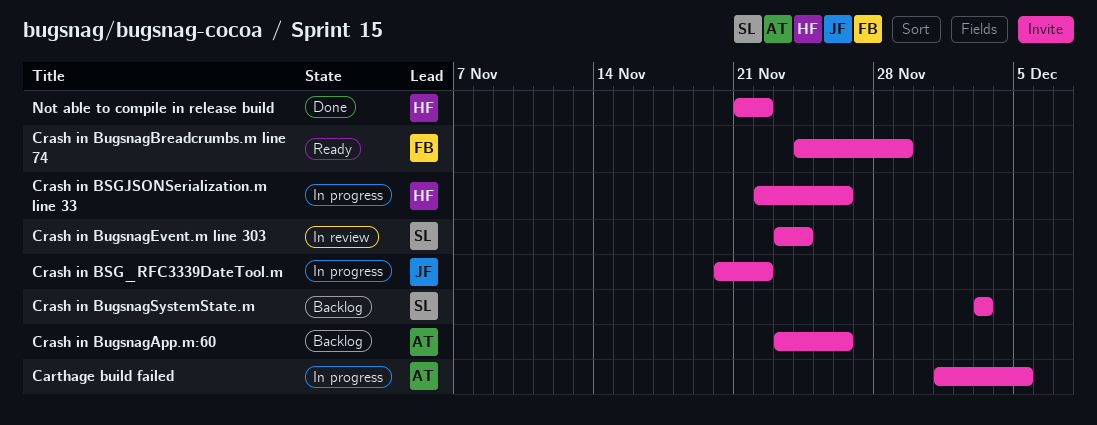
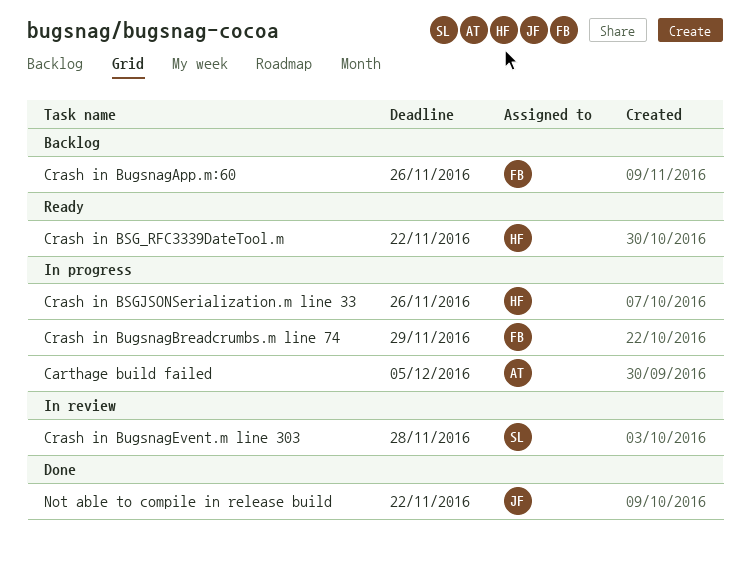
Crash in BSG_RFC3339DateTool.m, status: In progress -> Ready
Crash in BSG_RFC3339DateTool.m, owner: JF -> HF
Crash in BugsnagApp.m:60, owner: AT -> FB
Crash in BugsnagBreadcrumbs.m line 74, status: Ready -> In progress
Crash in BugsnagEvent.m line 303, due: Nov 24 -> Nov 28
Crash in BugsnagSystemState.m: present -> none
Not able to compile in release build, owner: HF -> JF

